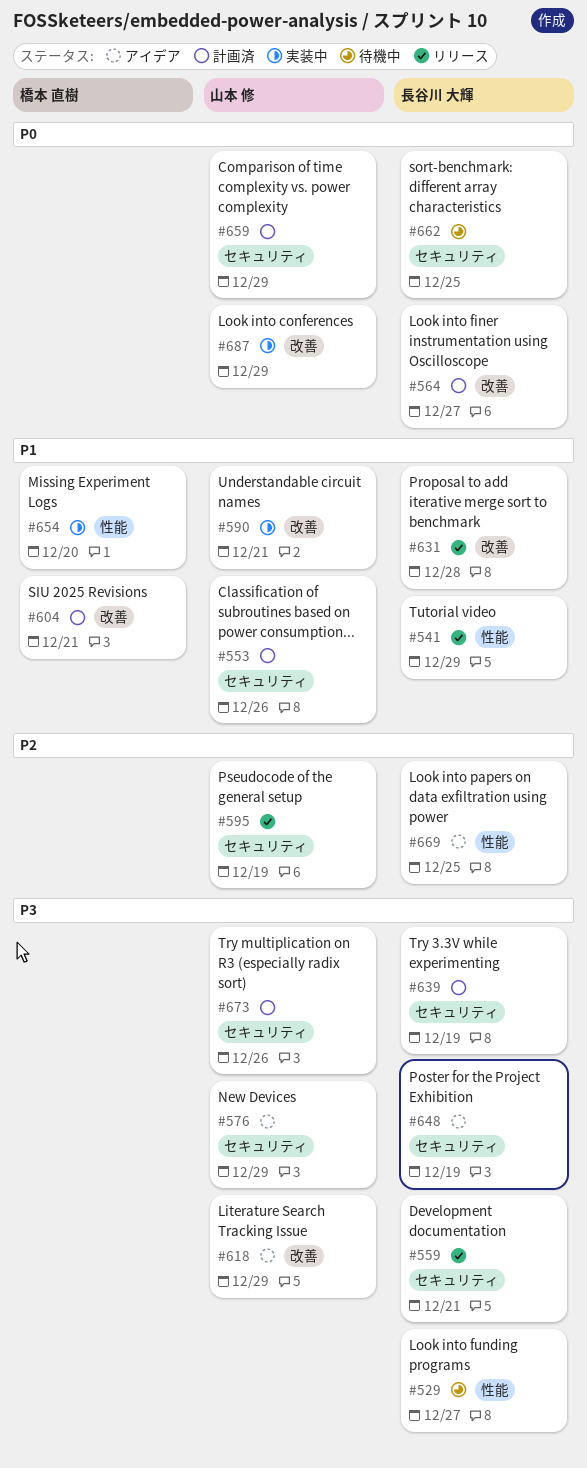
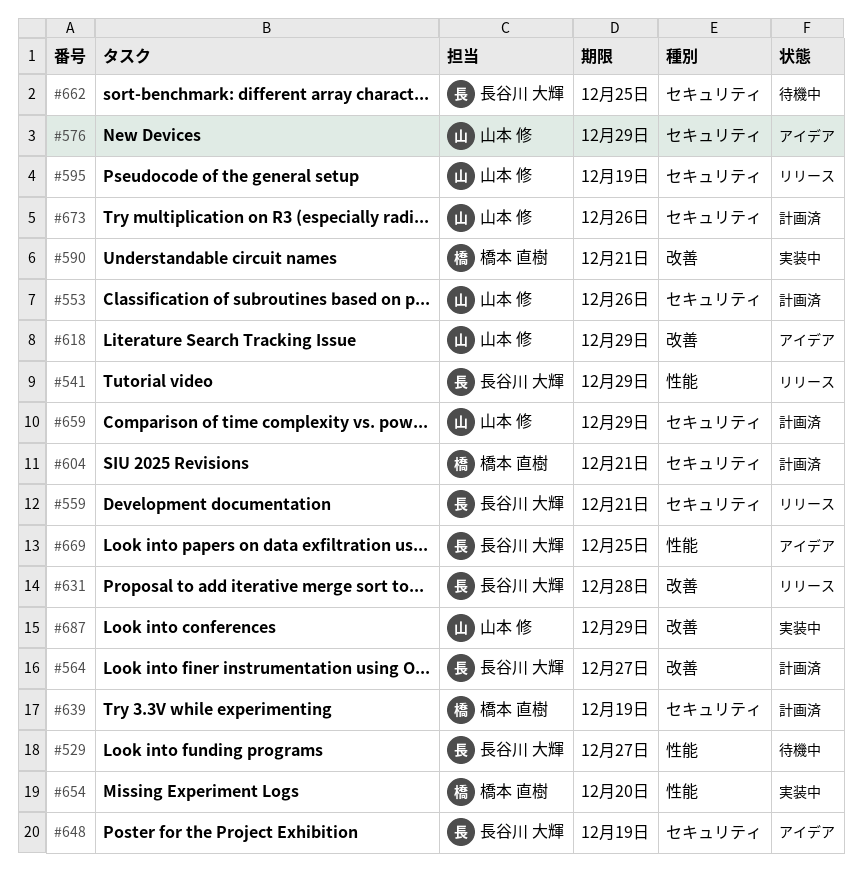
#590, owner: 山本 修 -> 橋本 直樹
#604, label: 改善 -> セキュリティ
#639, owner: 長谷川 大輝 -> 橋本 直樹

